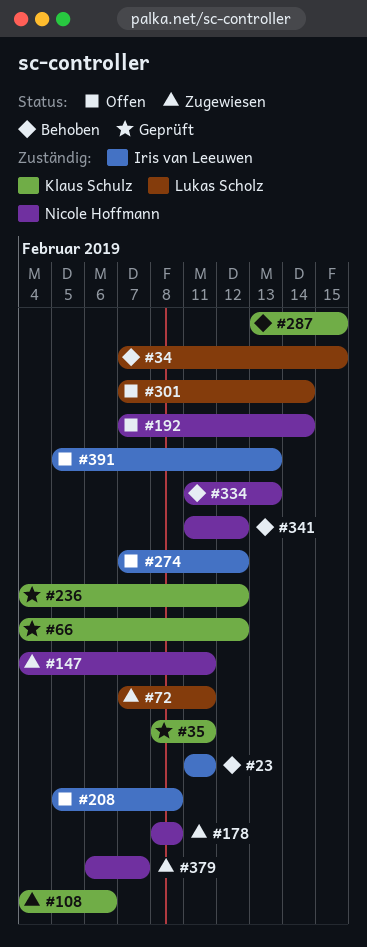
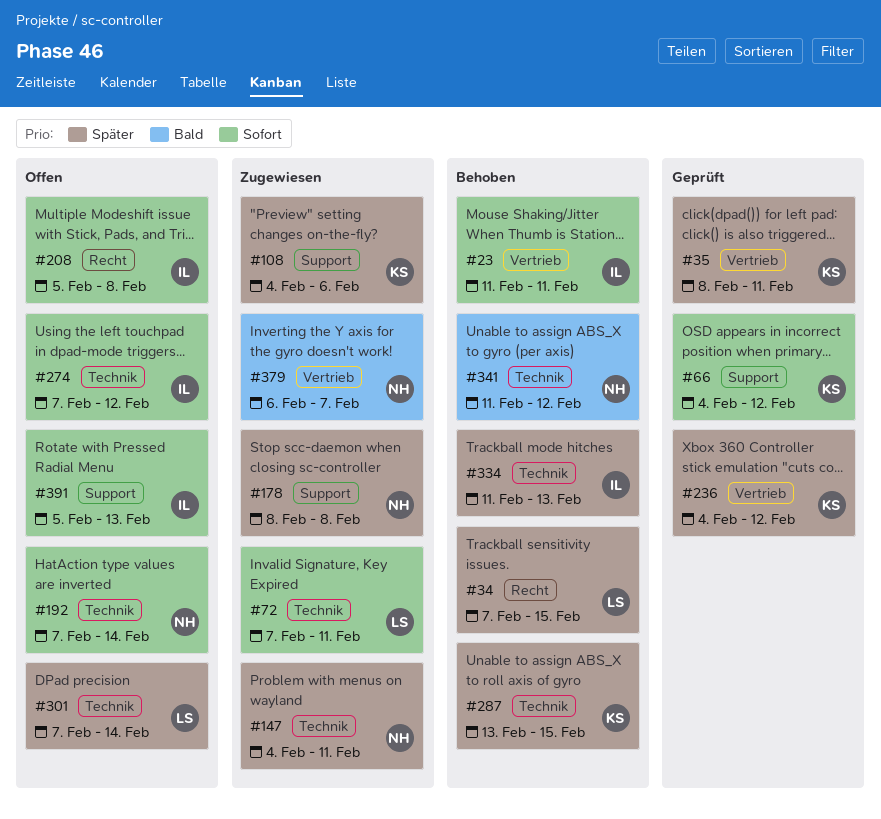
#334, owner: Nicole Hoffmann -> Iris van Leeuwen

